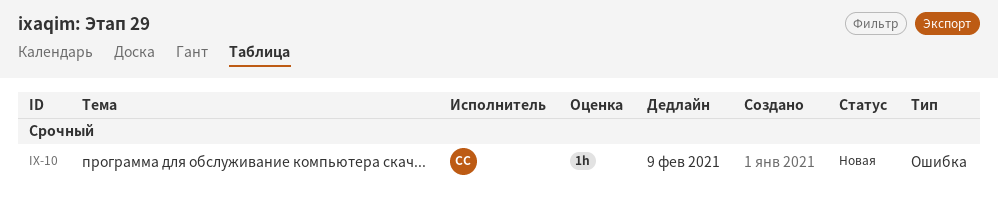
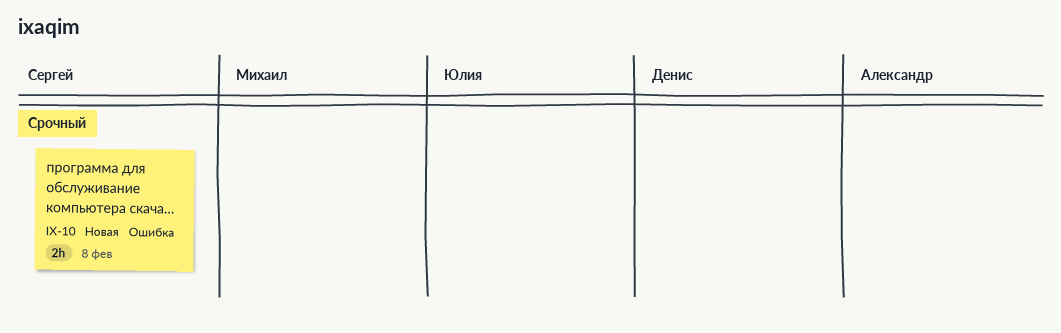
IX-10, estimate: 1h -> 2h
IX-10, due: Feb 9 -> Feb 8

